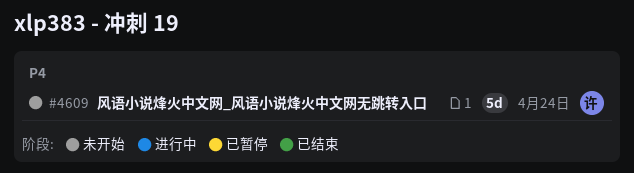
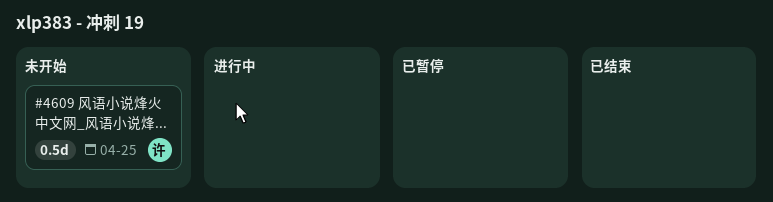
#4609, estimate: 5d -> 0.5d
#4609, due: Apr 24 -> Apr 25

